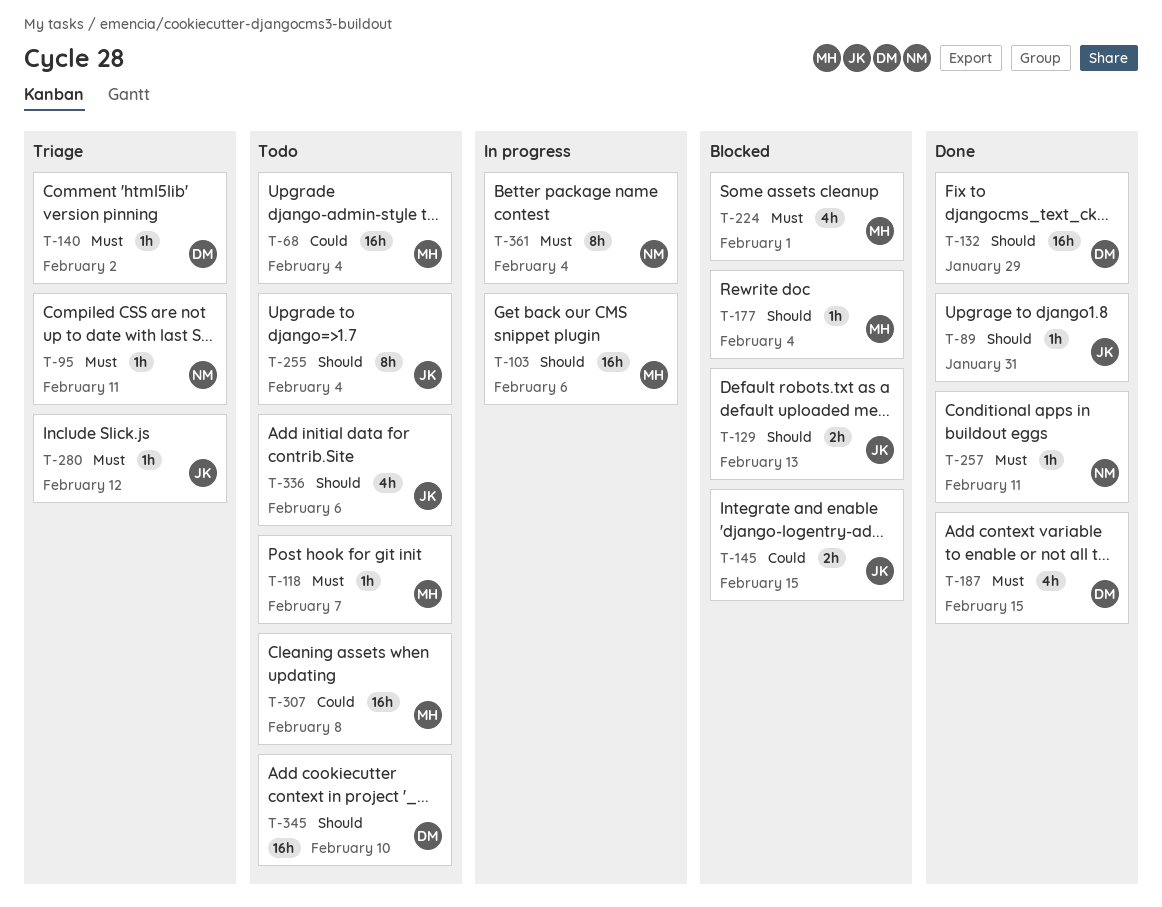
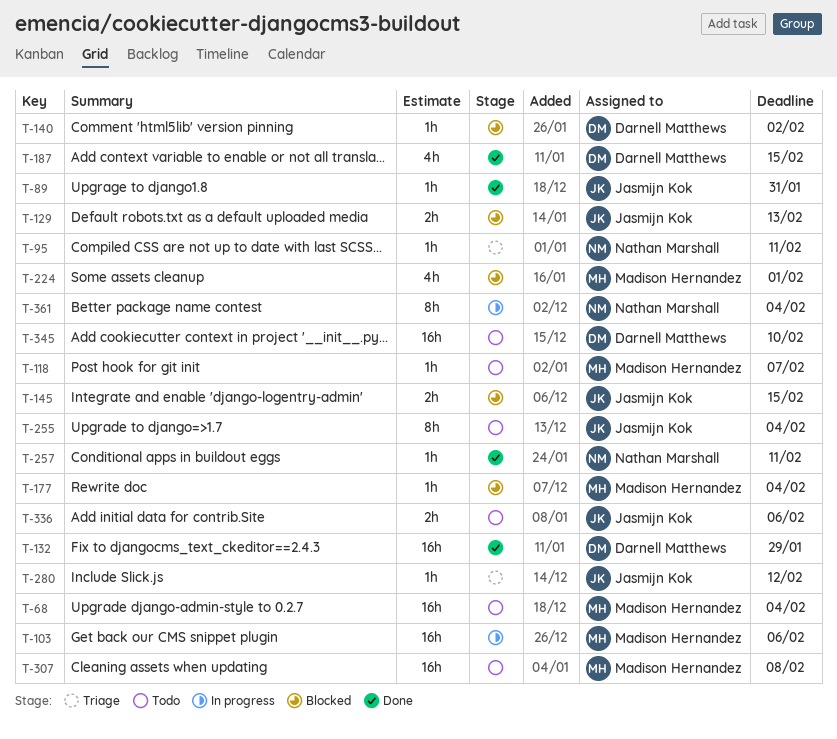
T-140, status: Triage -> Blocked
T-336, estimate: 4h -> 2h

